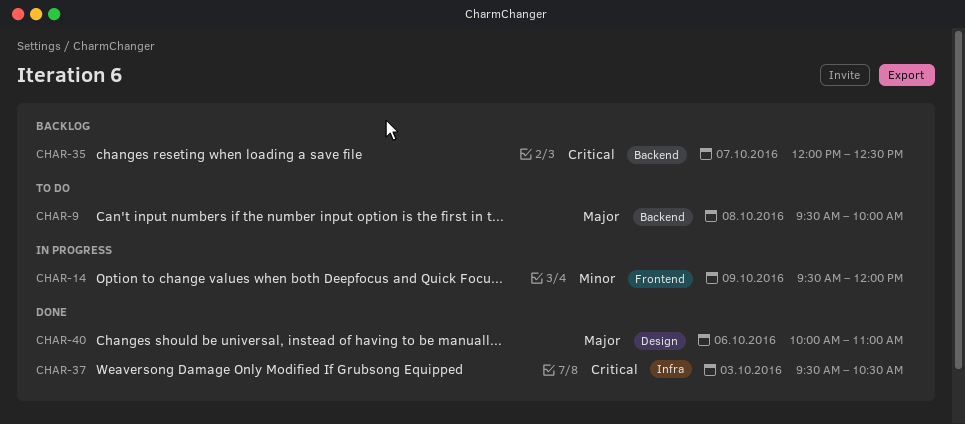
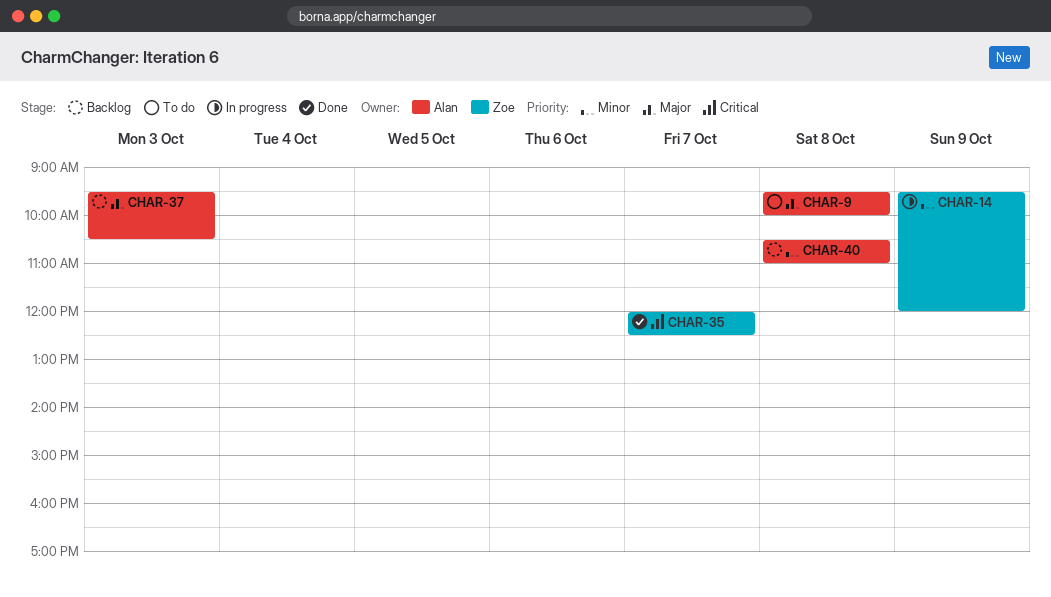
CHAR-35, status: Backlog -> Done
CHAR-37, status: Done -> Backlog
CHAR-37, priority: Critical -> Major
CHAR-40, status: Done -> Backlog
CHAR-40, priority: Major -> Minor
CHAR-40, day: Oct 6 -> Oct 8
CHAR-40, begins: 10:00 -> 10:30

